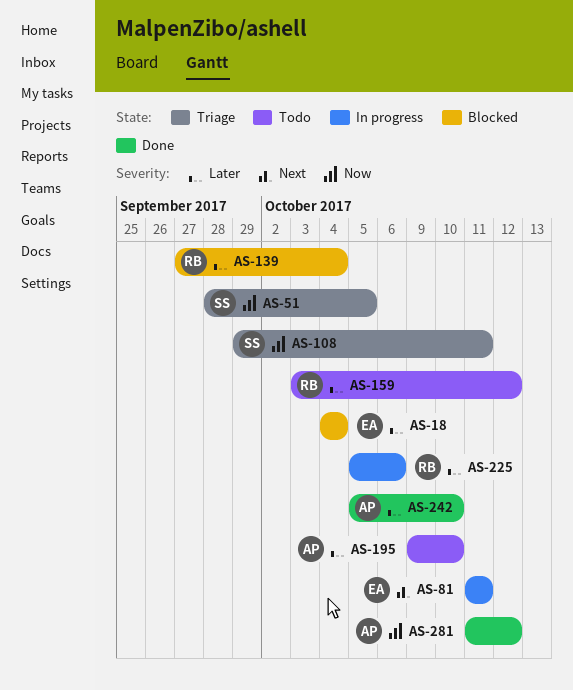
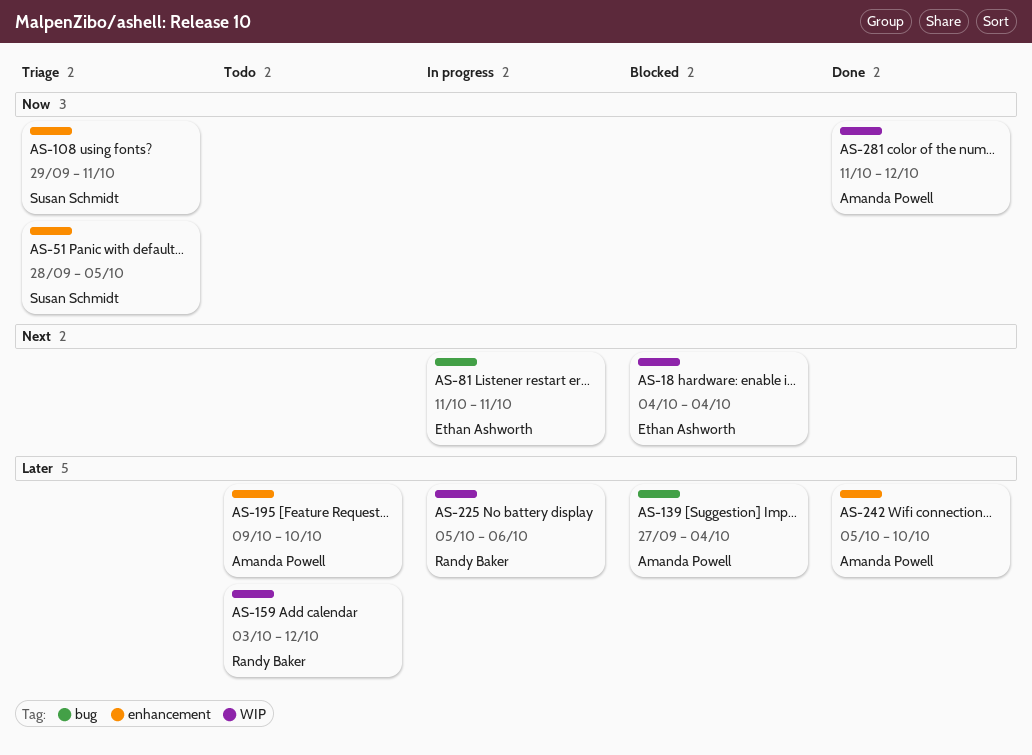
AS-18, priority: Later -> Next
AS-139, owner: Randy Baker -> Amanda Powell

